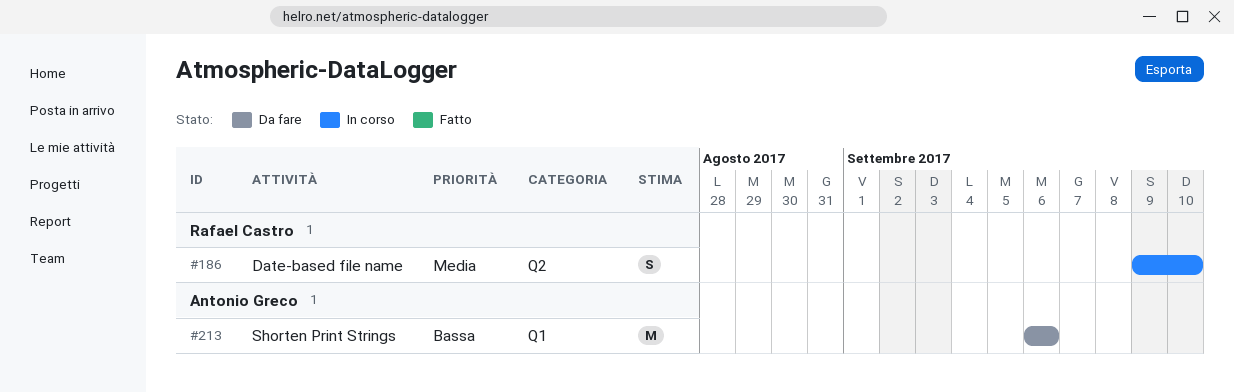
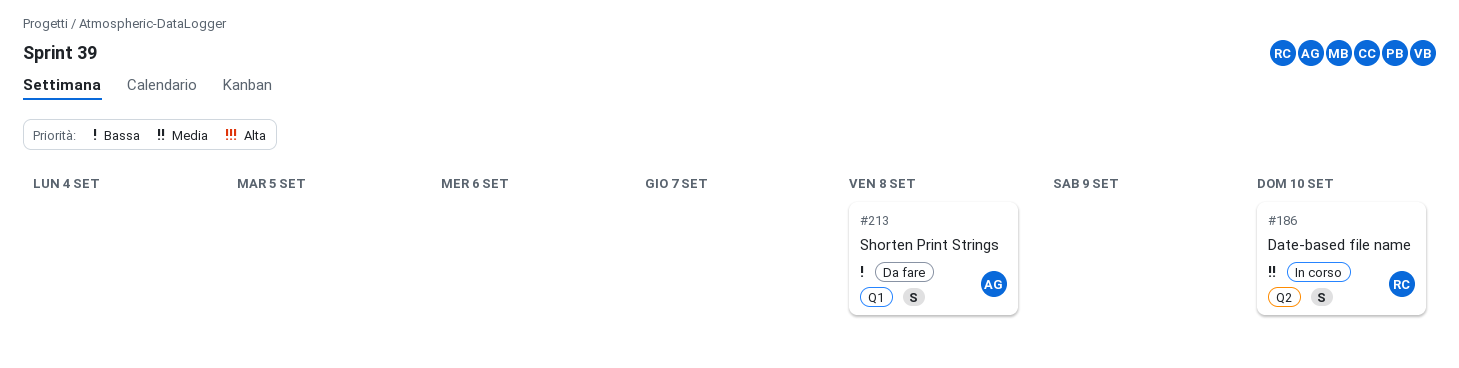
#213, estimate: M -> S
#213, due: Sep 6 -> Sep 8

